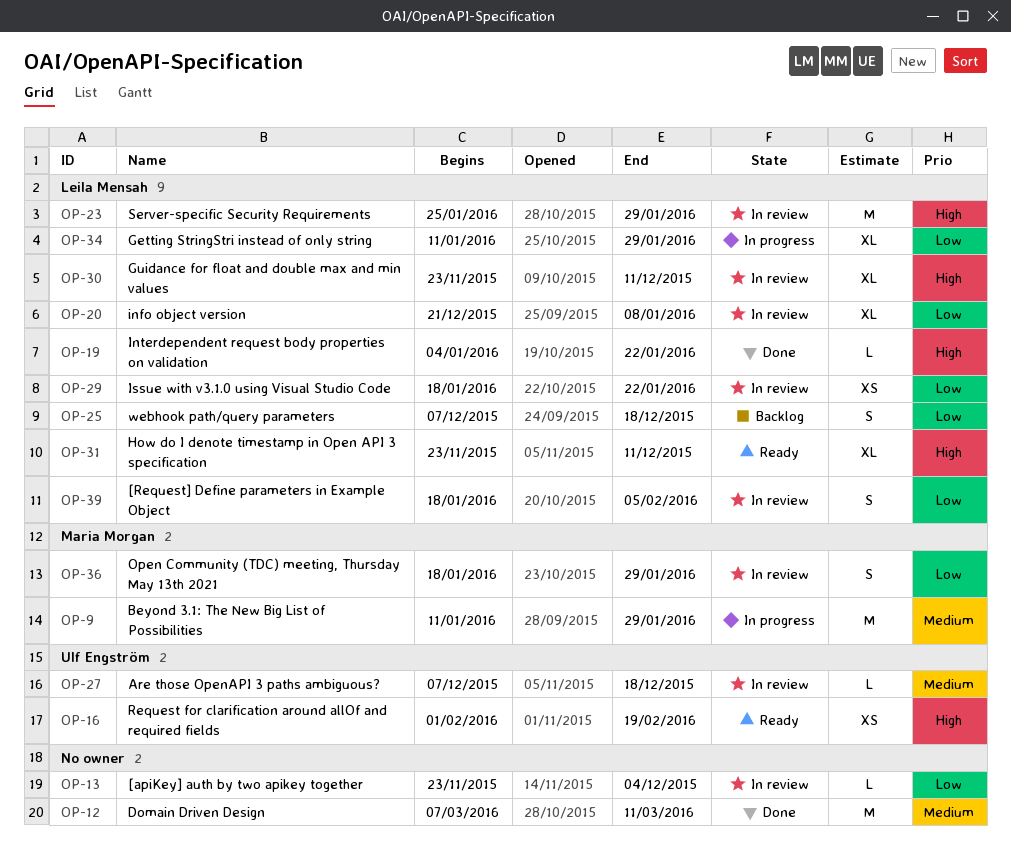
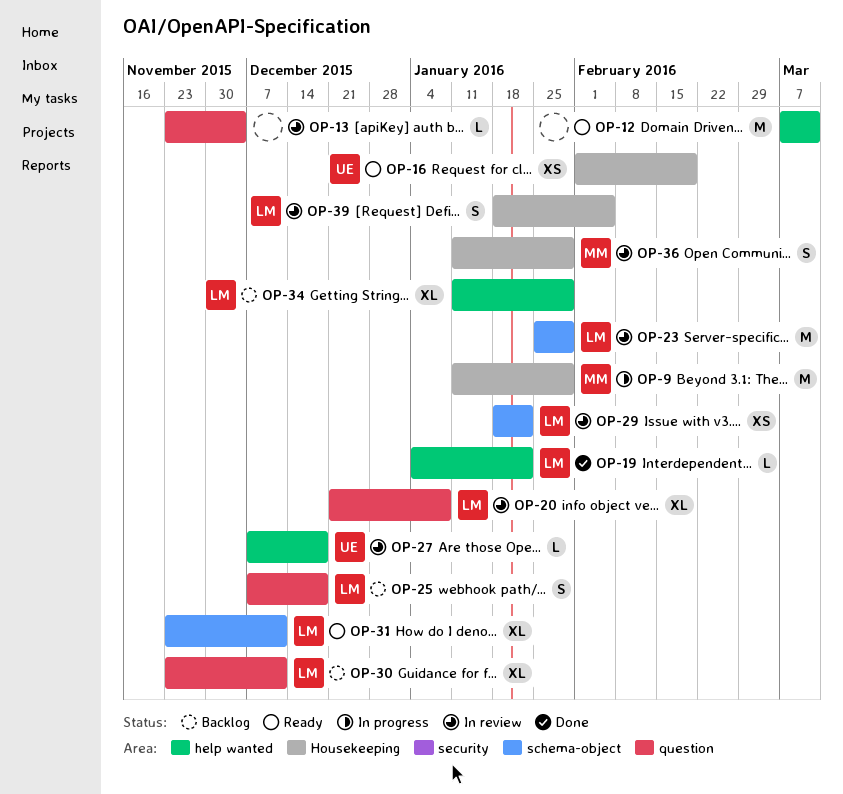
OP-12, status: Done -> Ready
OP-30, status: In review -> Backlog
OP-34, status: In progress -> Backlog
OP-36, start: Jan 18 -> Jan 11

